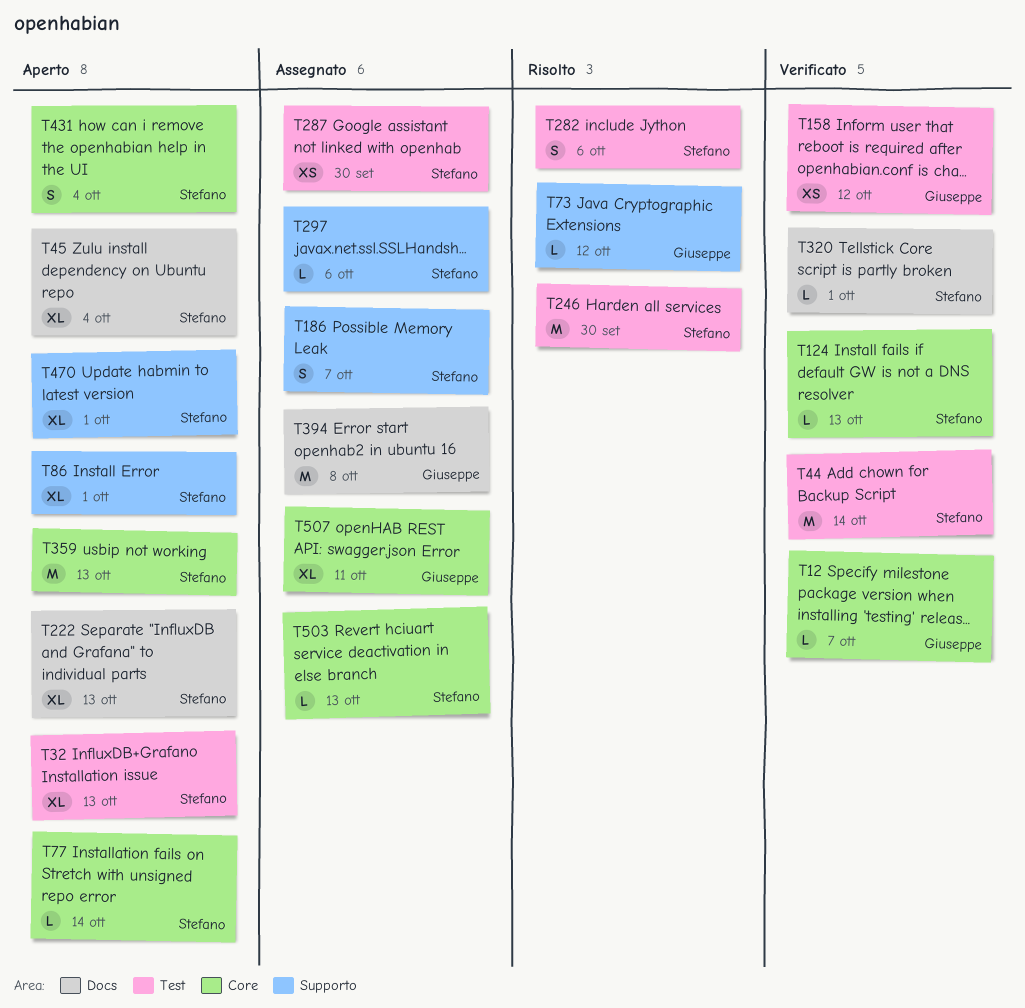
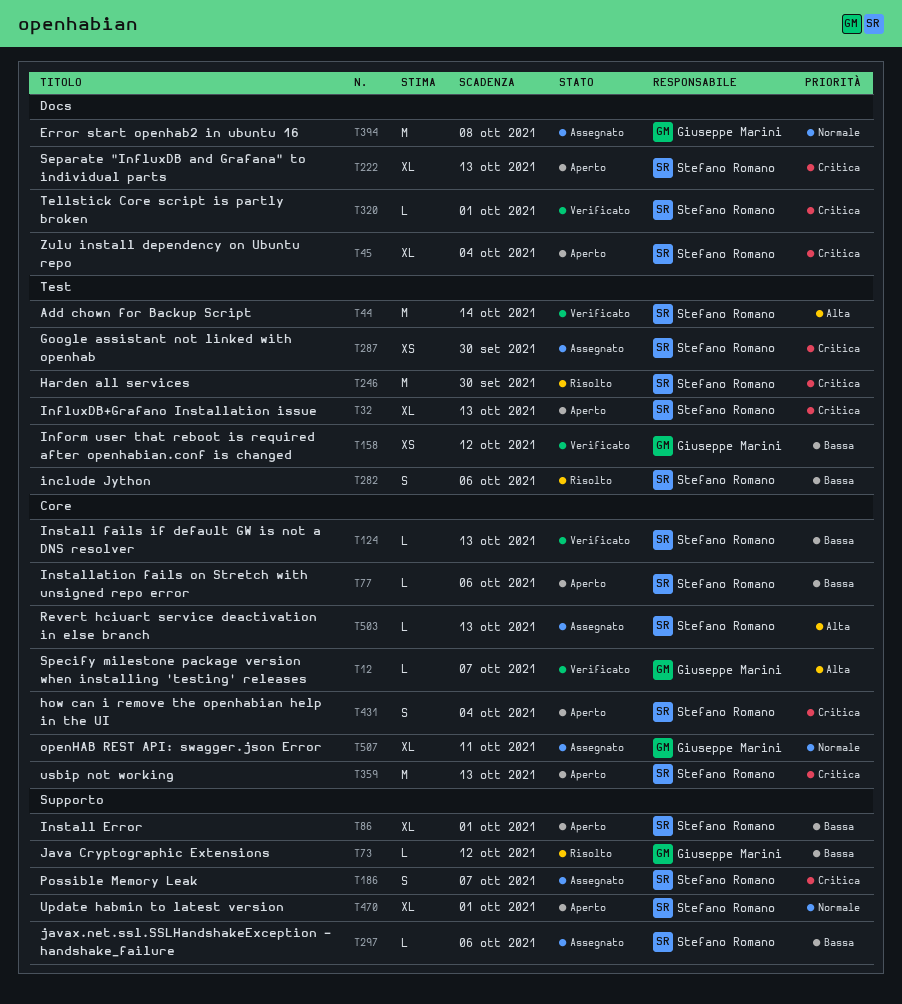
T77, due: Oct 14 -> Oct 6

